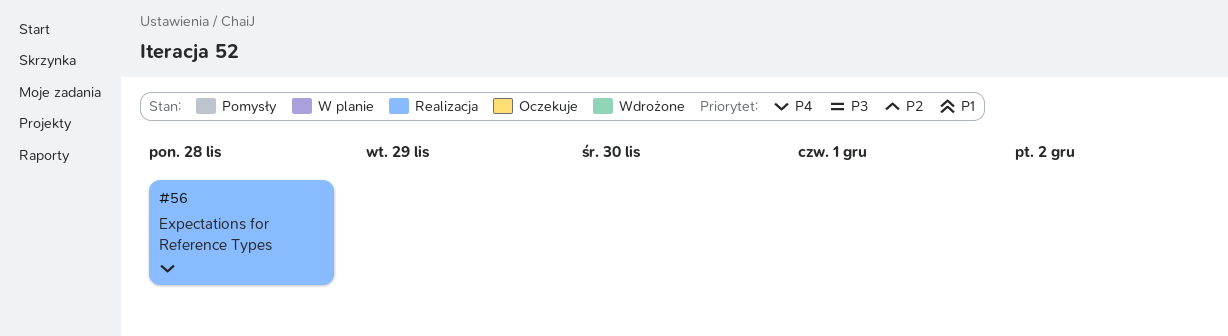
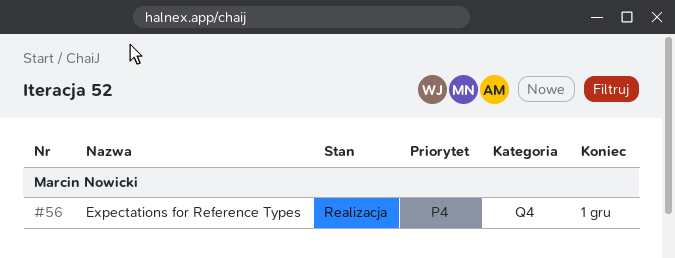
#56, due: Nov 28 -> Dec 1

